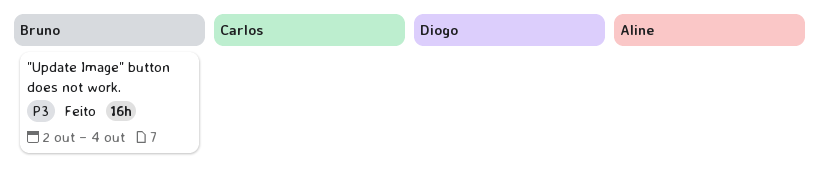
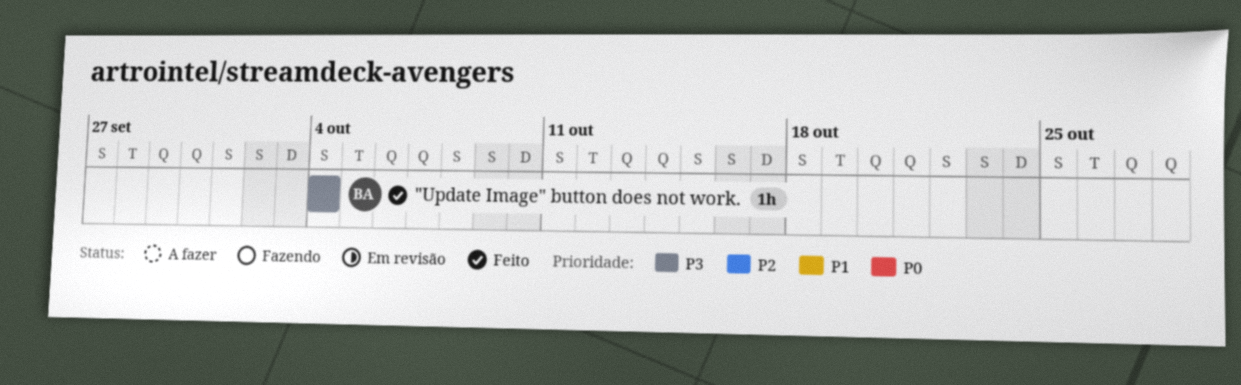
"Update Image" button does not work., estimate: 16h -> 1h
"Update Image" button does not work., start: Oct 2 -> Oct 4

